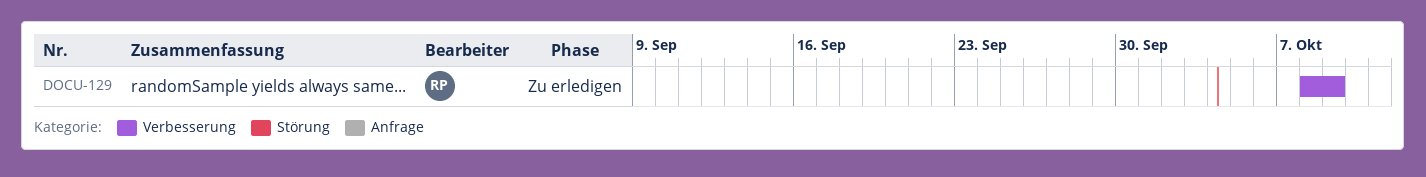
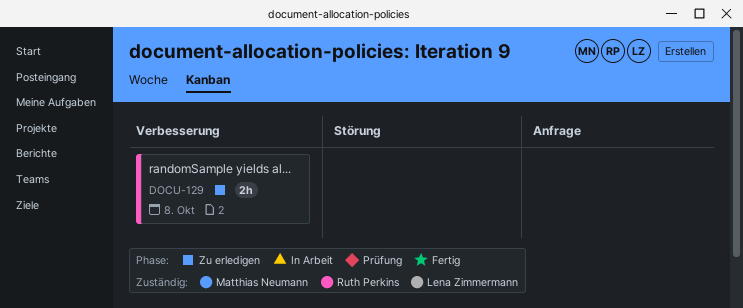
DOCU-129, due: Oct 9 -> Oct 8

